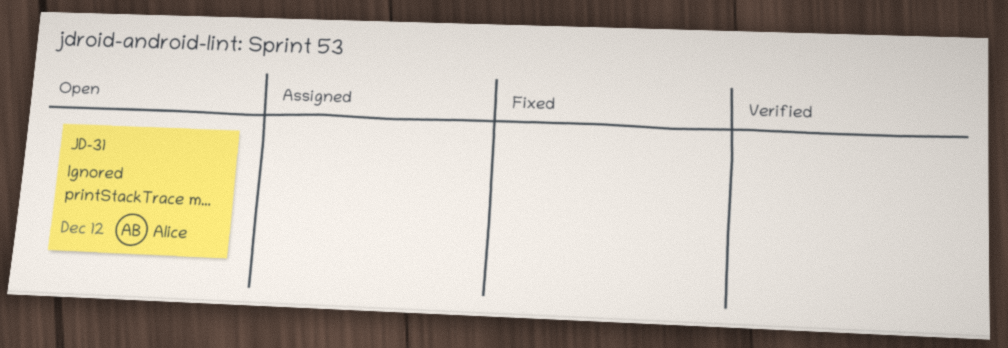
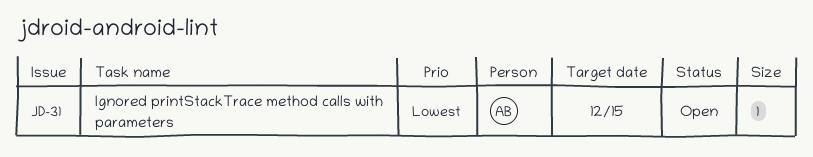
JD-31, due: Dec 12 -> Dec 15

